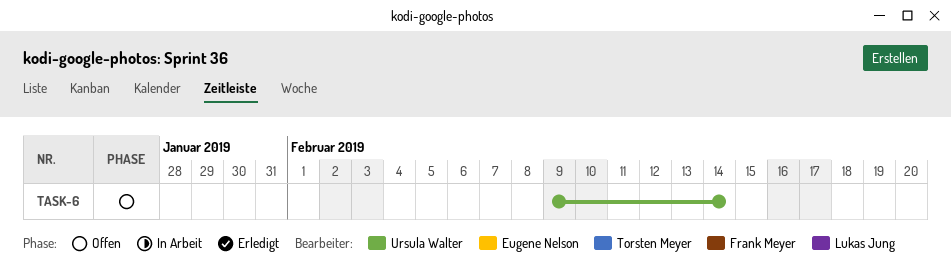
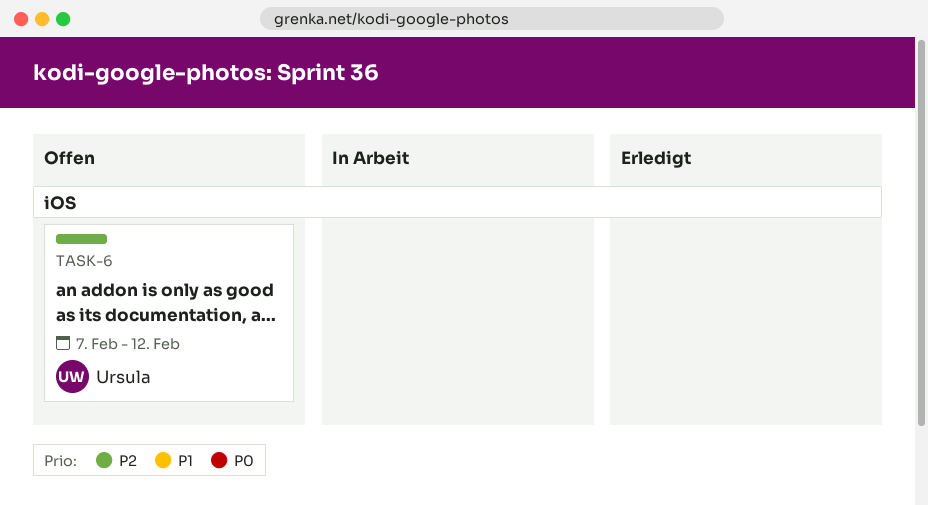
TASK-6, start: Feb 9 -> Feb 7
TASK-6, due: Feb 14 -> Feb 12

